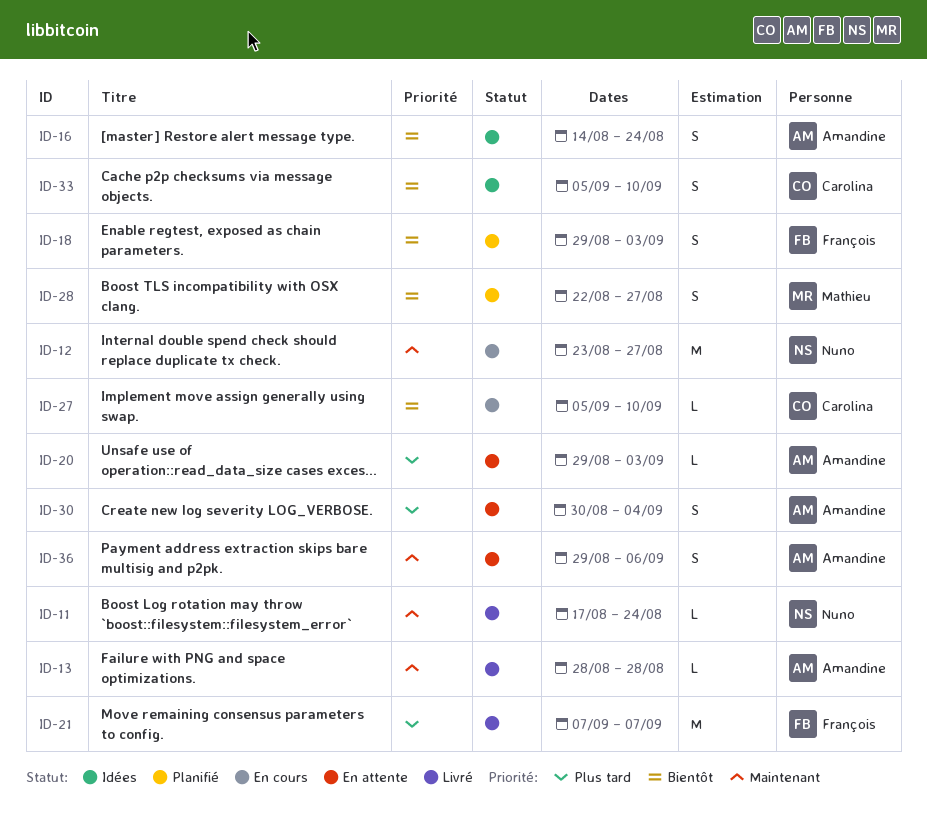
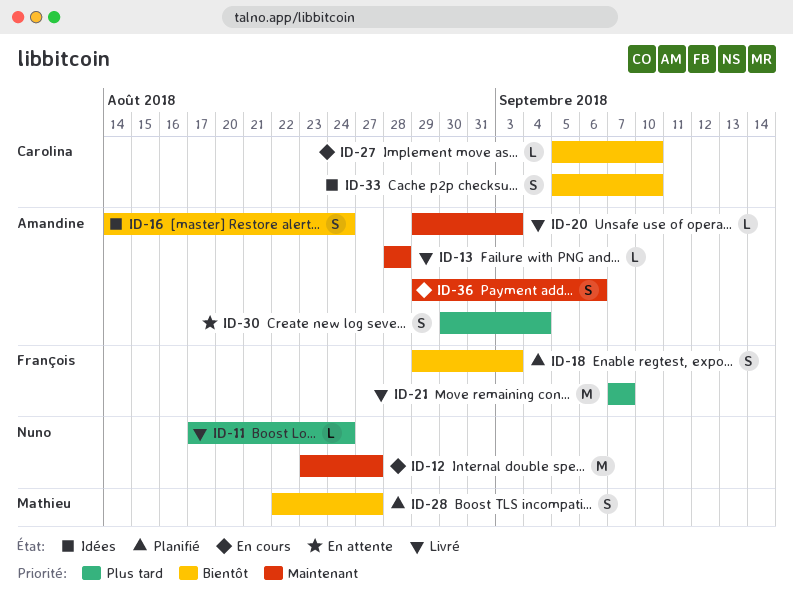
ID-11, priority: Maintenant -> Plus tard
ID-20, status: En attente -> Livré
ID-20, priority: Plus tard -> Maintenant
ID-36, status: En attente -> En cours

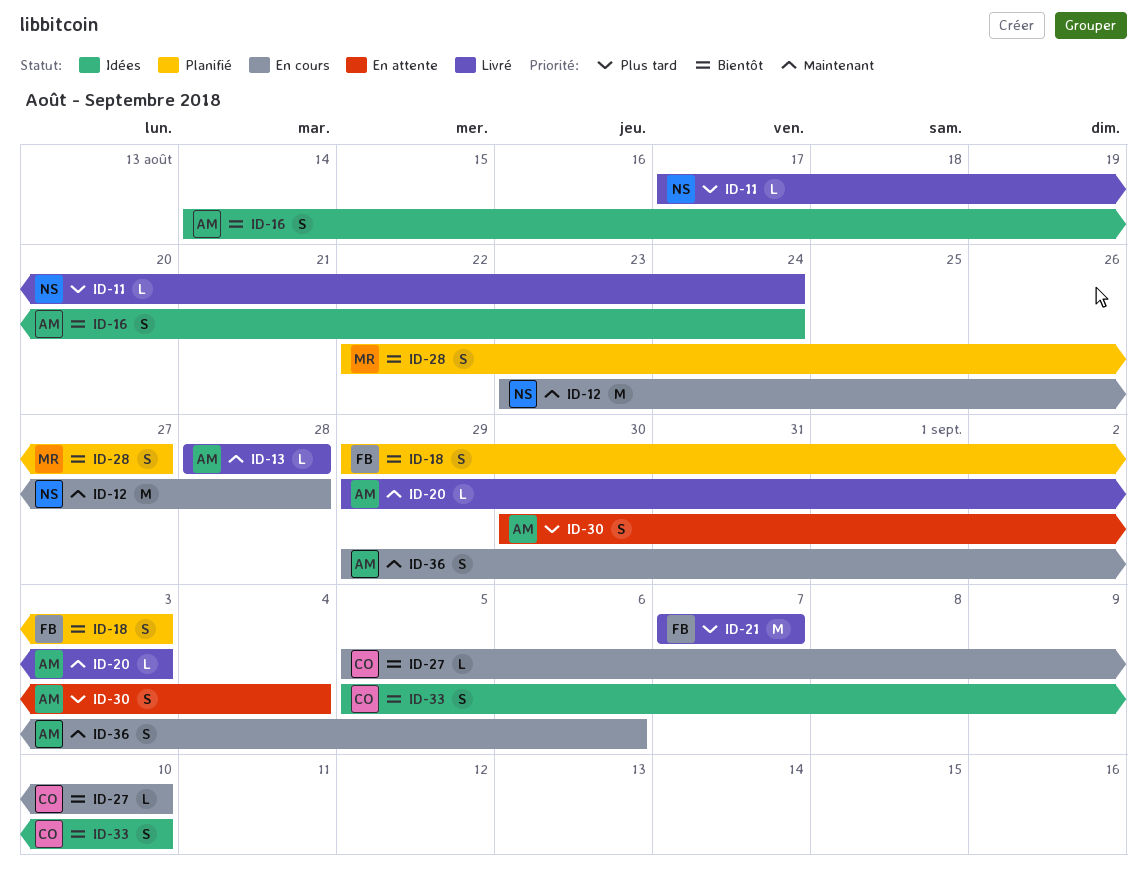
ID-12, due: Aug 27 -> Aug 28

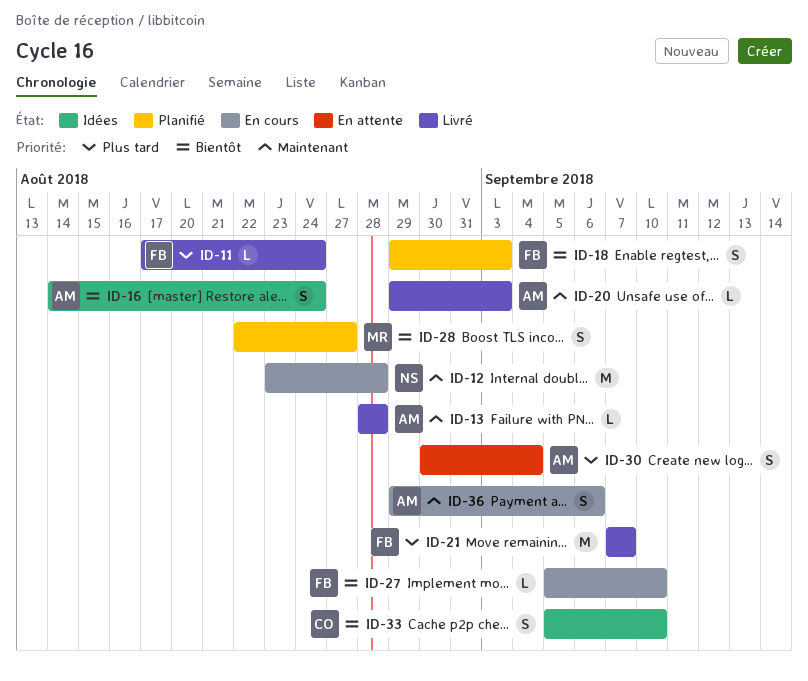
ID-11, owner: NS -> FB
ID-27, owner: CO -> FB

